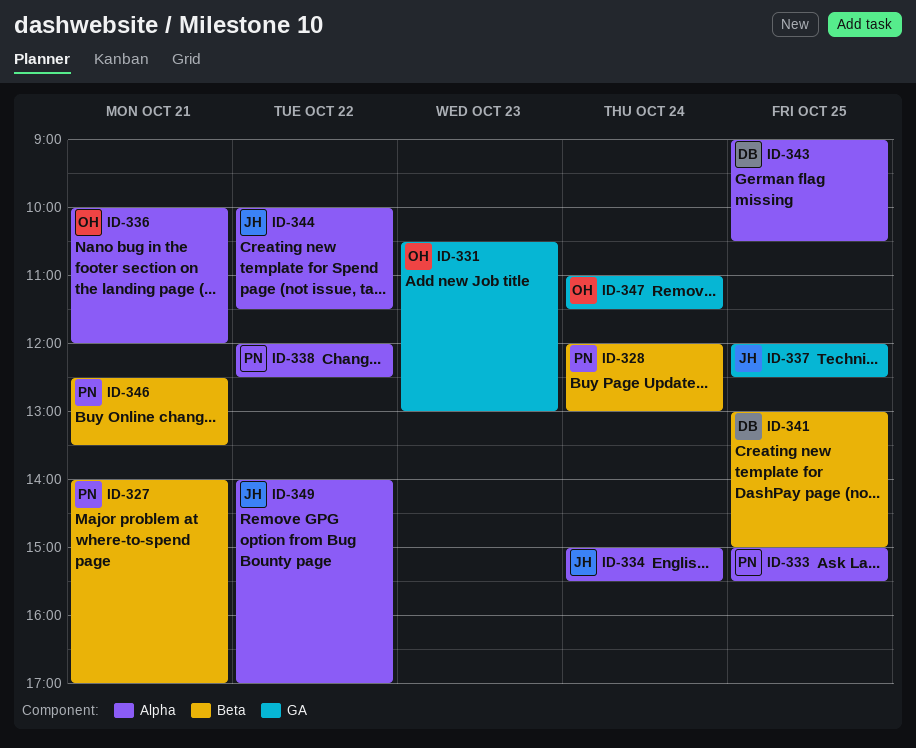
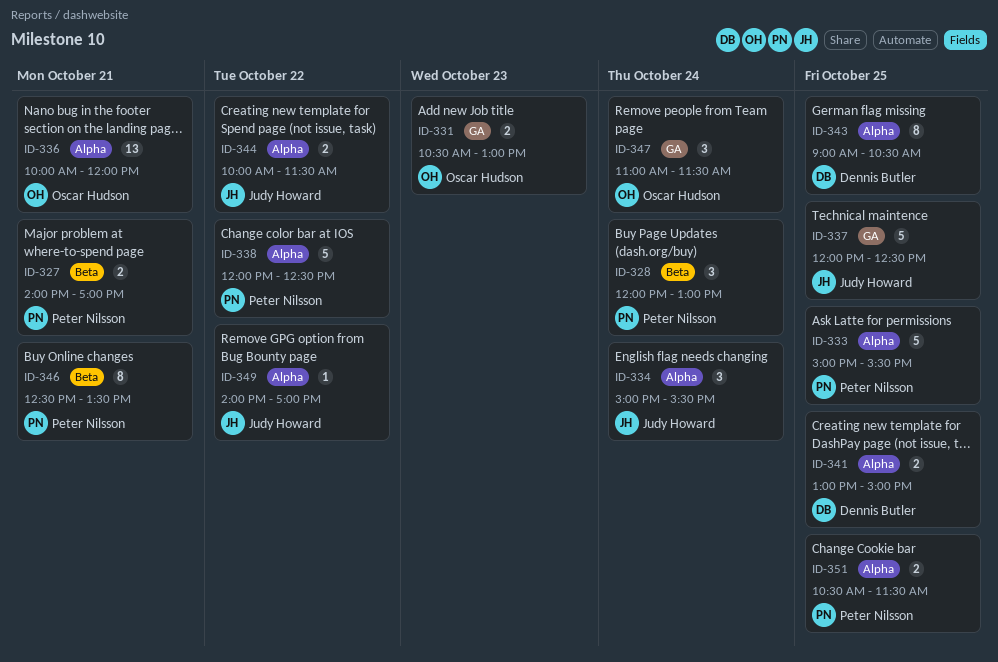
ID-341, label: Beta -> Alpha
ID-351: none -> present

